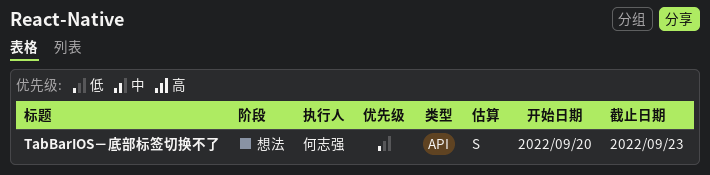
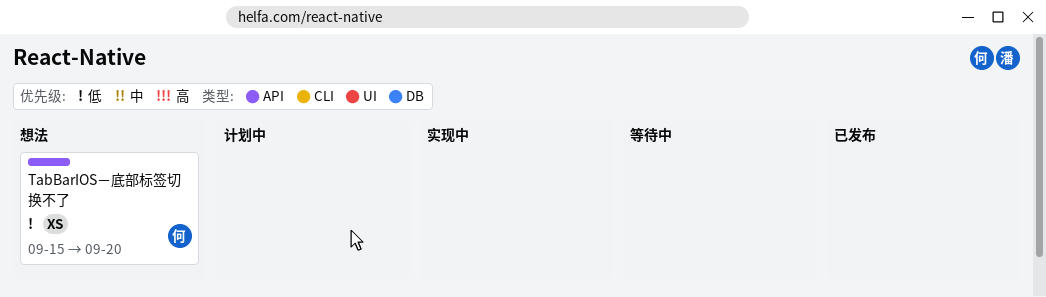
TabBarIOS－底部标签切换不了, estimate: S -> XS
TabBarIOS－底部标签切换不了, start: Sep 20 -> Sep 15
TabBarIOS－底部标签切换不了, due: Sep 23 -> Sep 20

